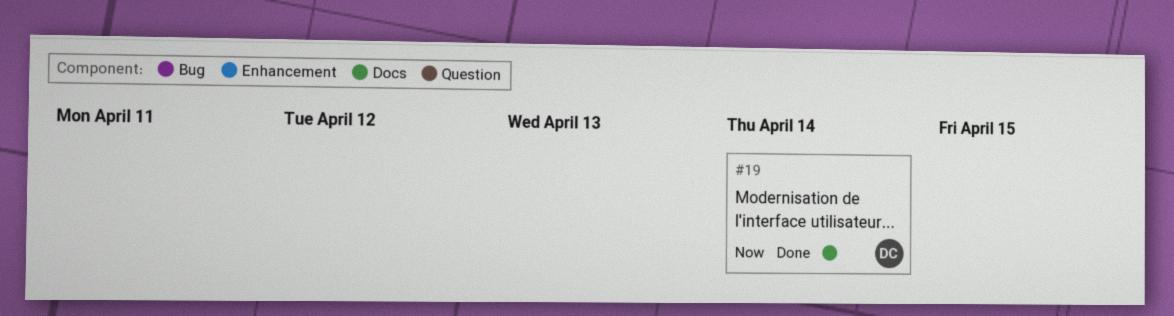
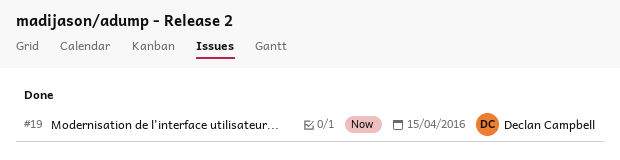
#19, due: Apr 14 -> Apr 15

